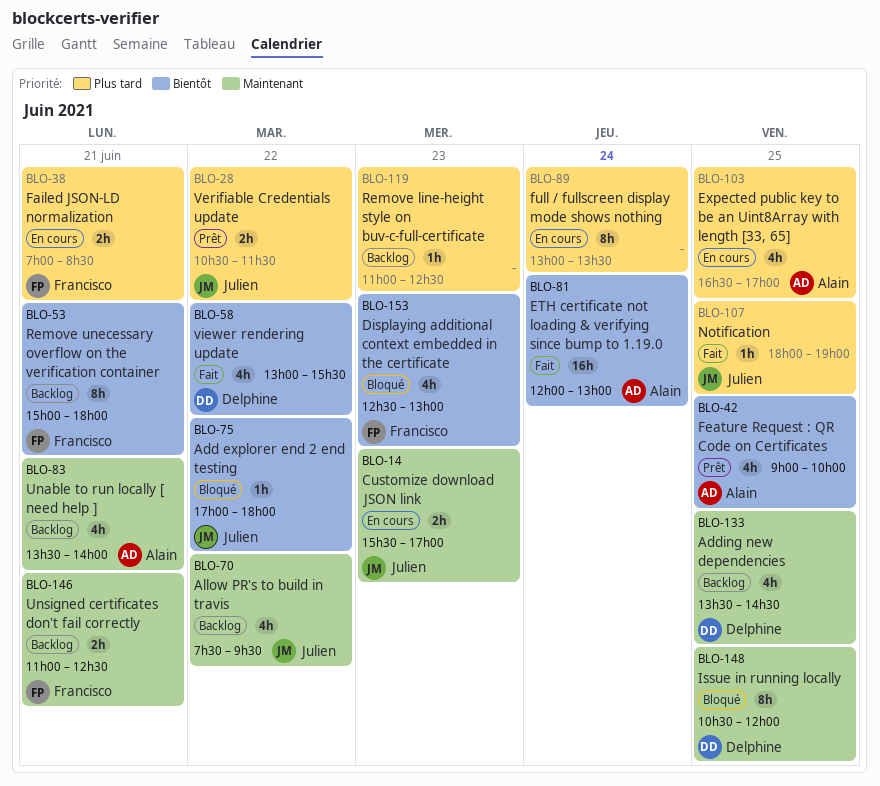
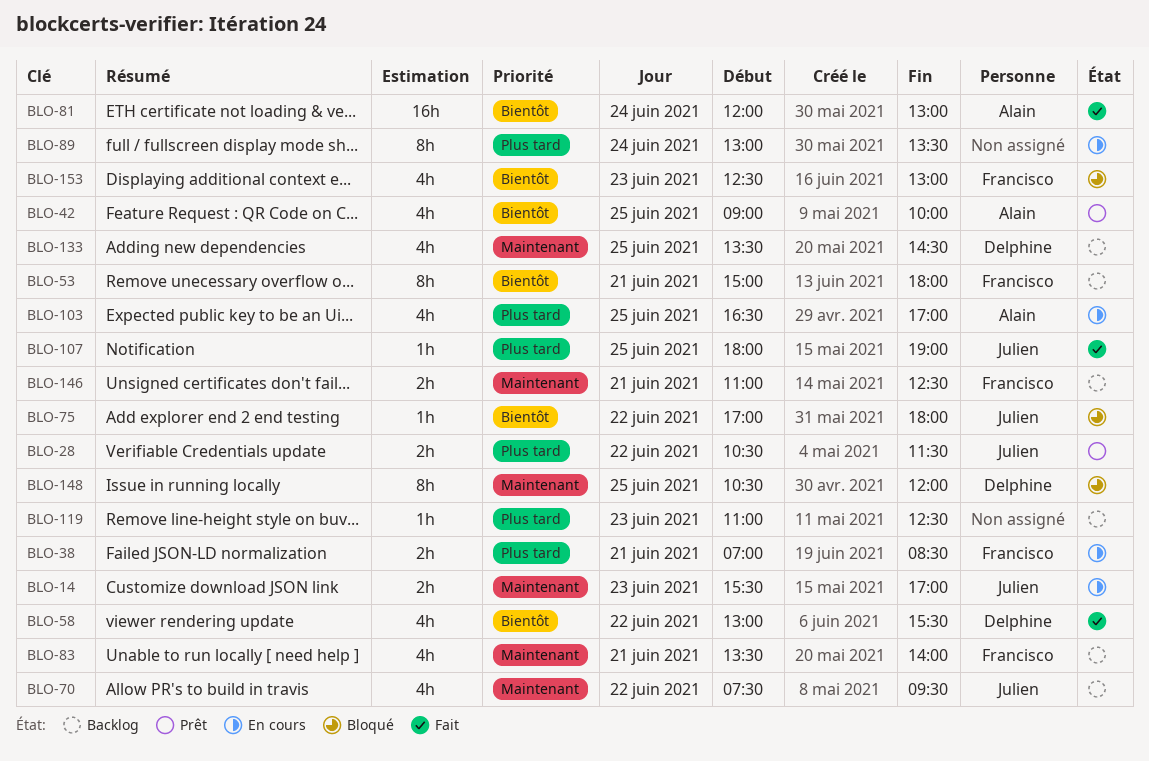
BLO-83, owner: Alain -> Francisco

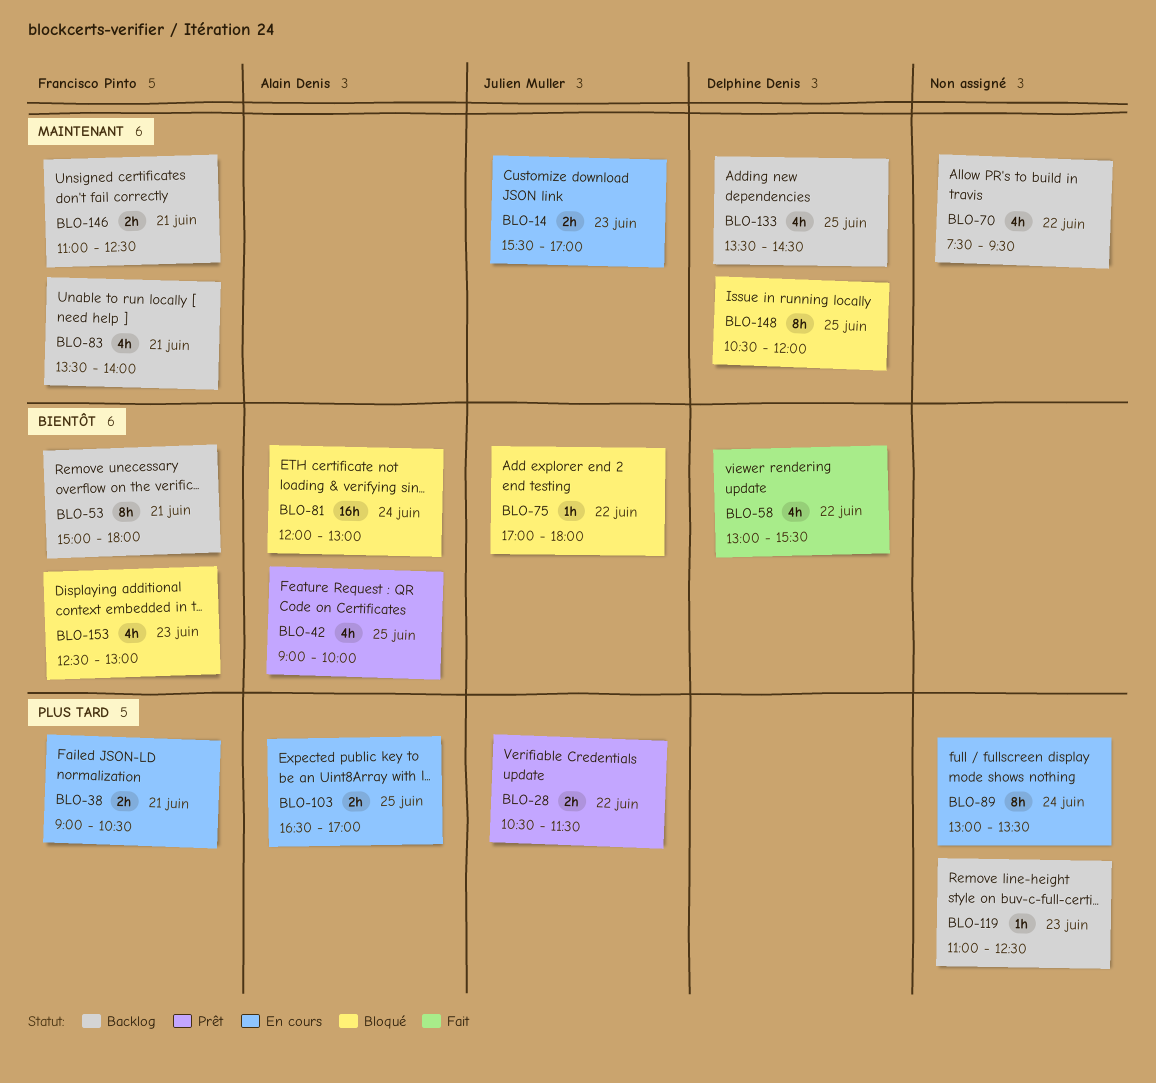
BLO-38, begins: 07:00 -> 09:00
BLO-38, ends: 08:30 -> 10:30
BLO-70, owner: Julien Muller -> none
BLO-81, status: Fait -> Bloqué
BLO-103, estimate: 4h -> 2h
BLO-107: present -> none

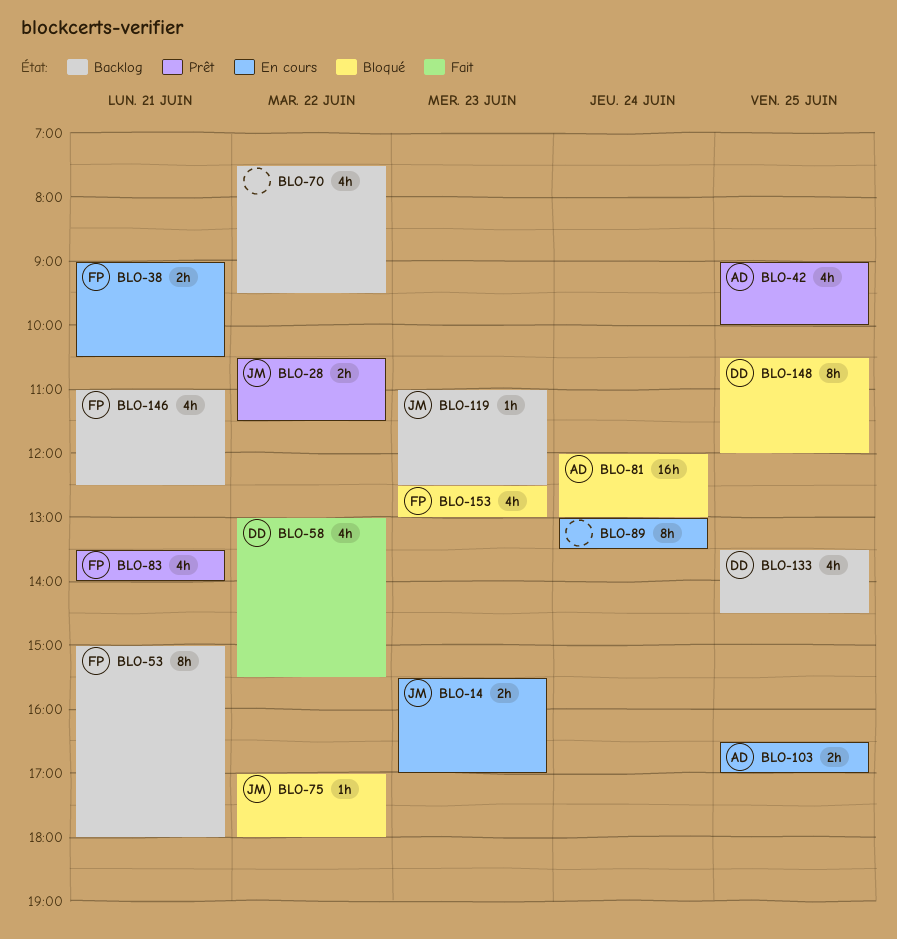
BLO-83, status: Backlog -> Prêt
BLO-119, owner: none -> Julien Muller
BLO-146, estimate: 2h -> 4h

